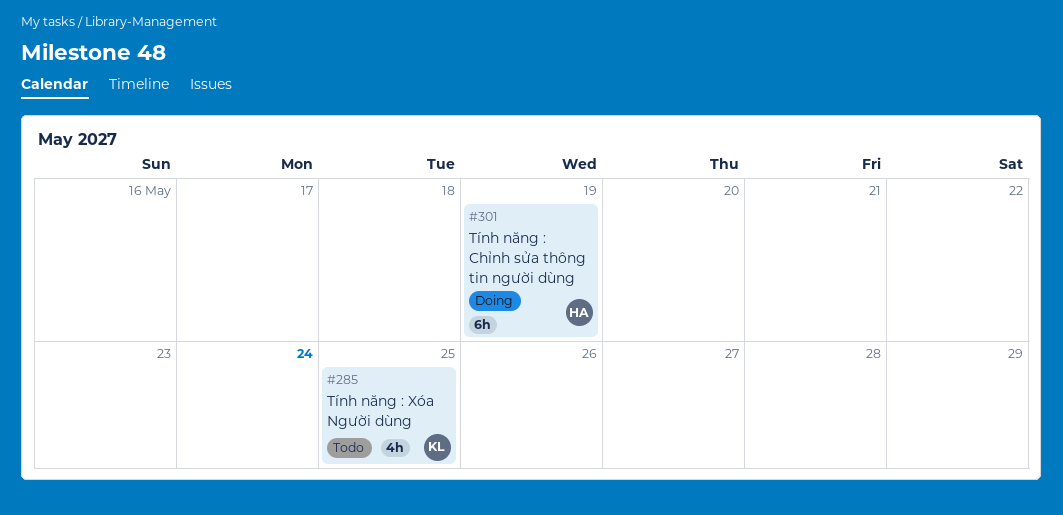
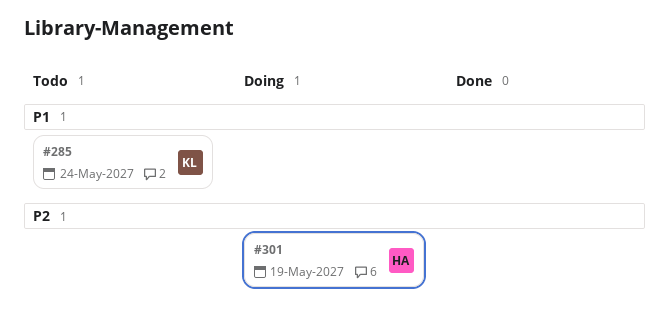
#285, due: May 25 -> May 24

